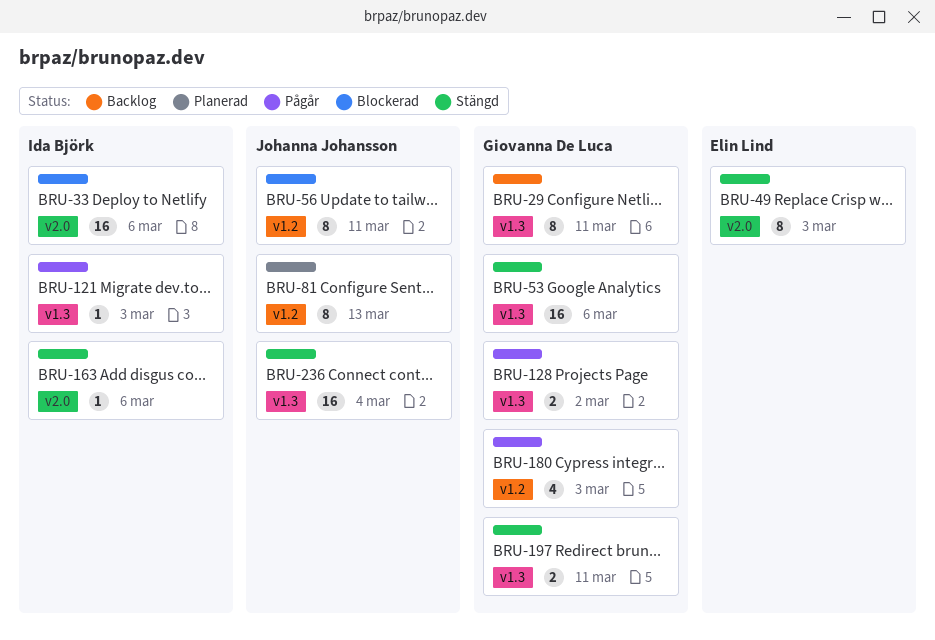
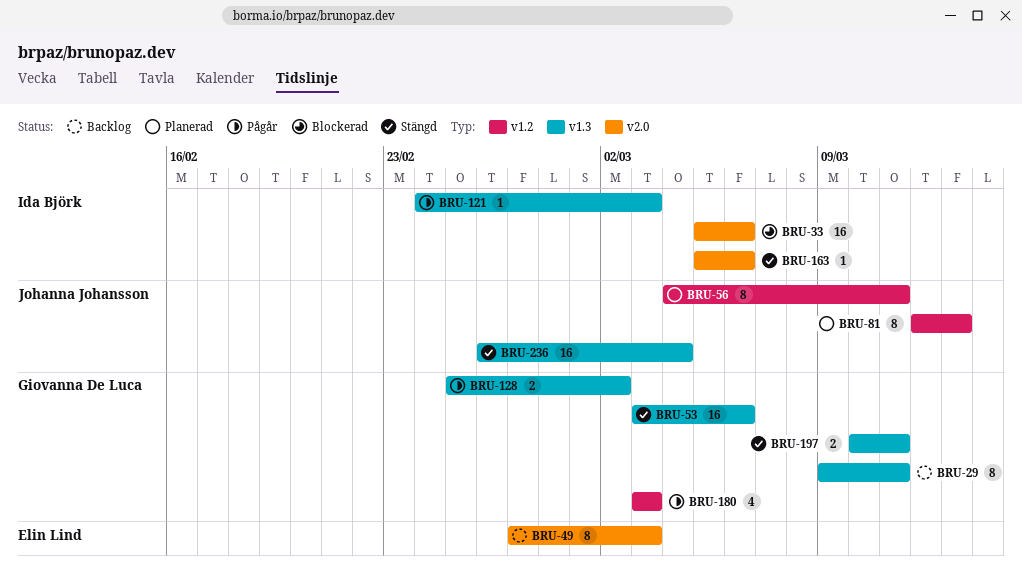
BRU-49, status: Stängd -> Backlog
BRU-56, status: Blockerad -> Planerad

